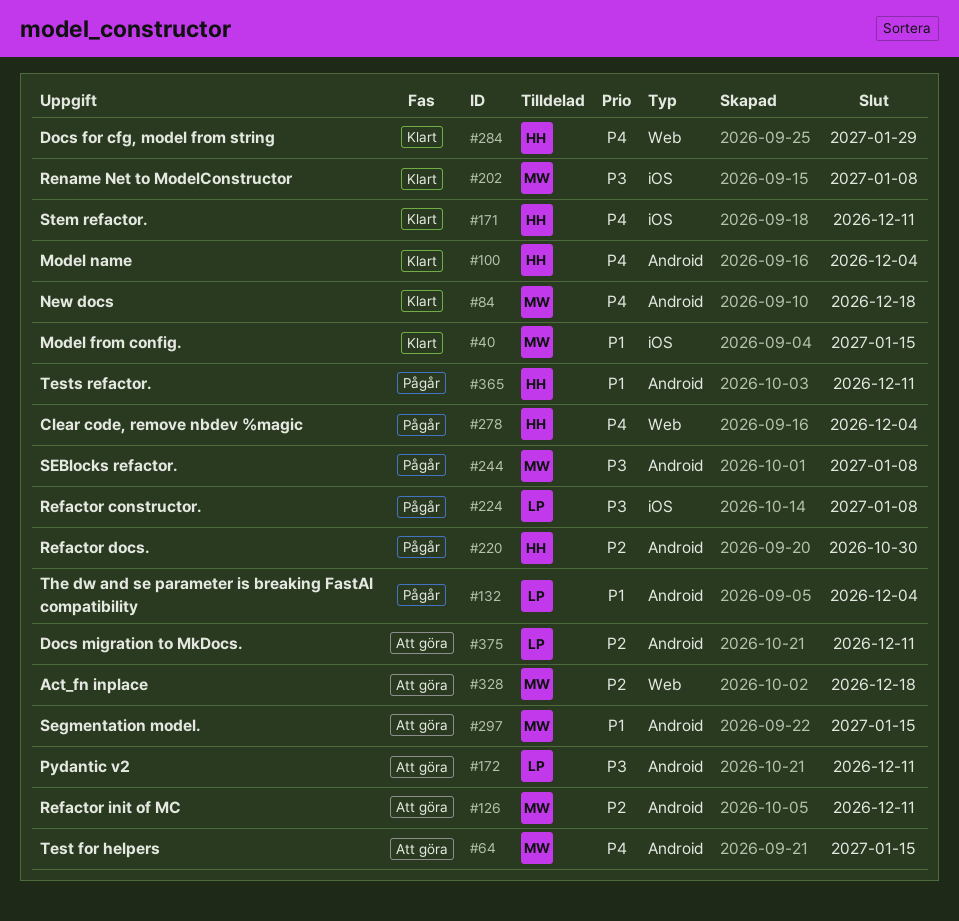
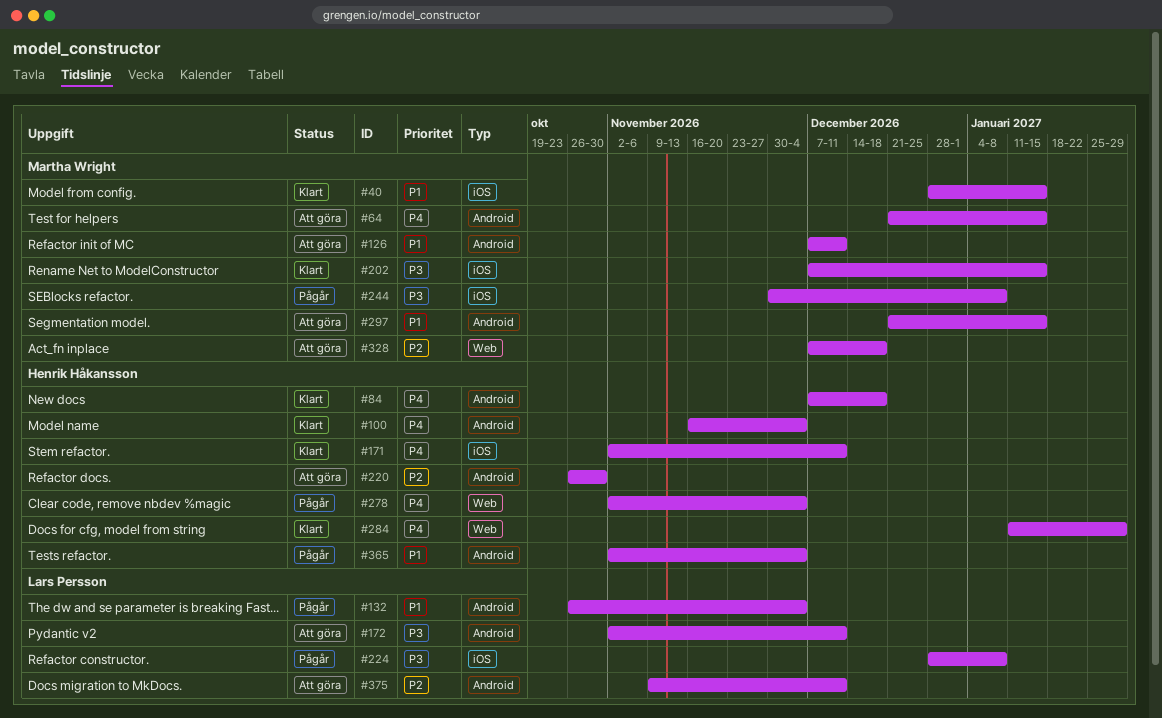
#84, owner: Martha Wright -> Henrik Håkansson
#126, priority: P2 -> P1
#202, due: Jan 8 -> Jan 15
#220, status: Pågår -> Att göra
#244, label: Android -> iOS
#365, due: Dec 11 -> Dec 4

